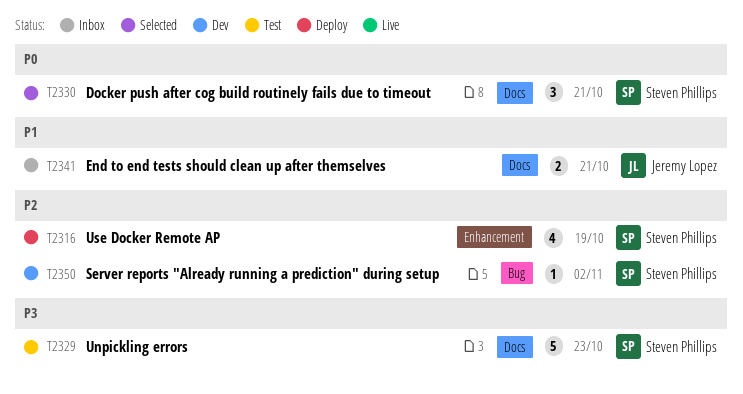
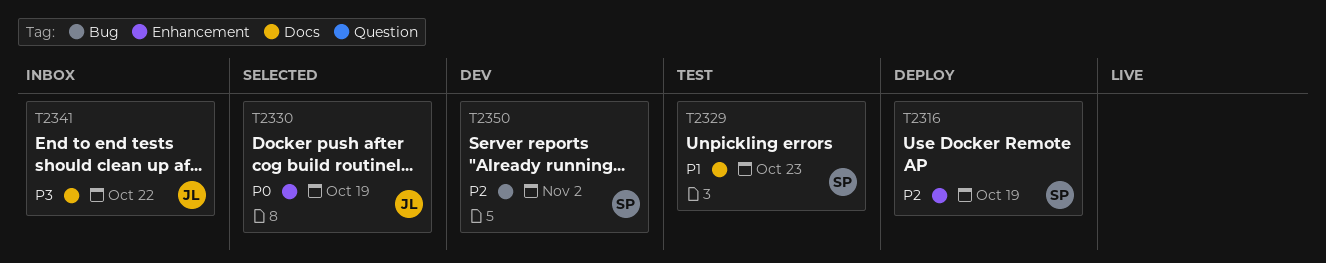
T2329, priority: P3 -> P1
T2330, owner: Steven Phillips -> Jeremy Lopez
T2330, label: Docs -> Enhancement
T2330, due: Oct 21 -> Oct 19
T2341, priority: P1 -> P3
T2341, due: Oct 21 -> Oct 22

